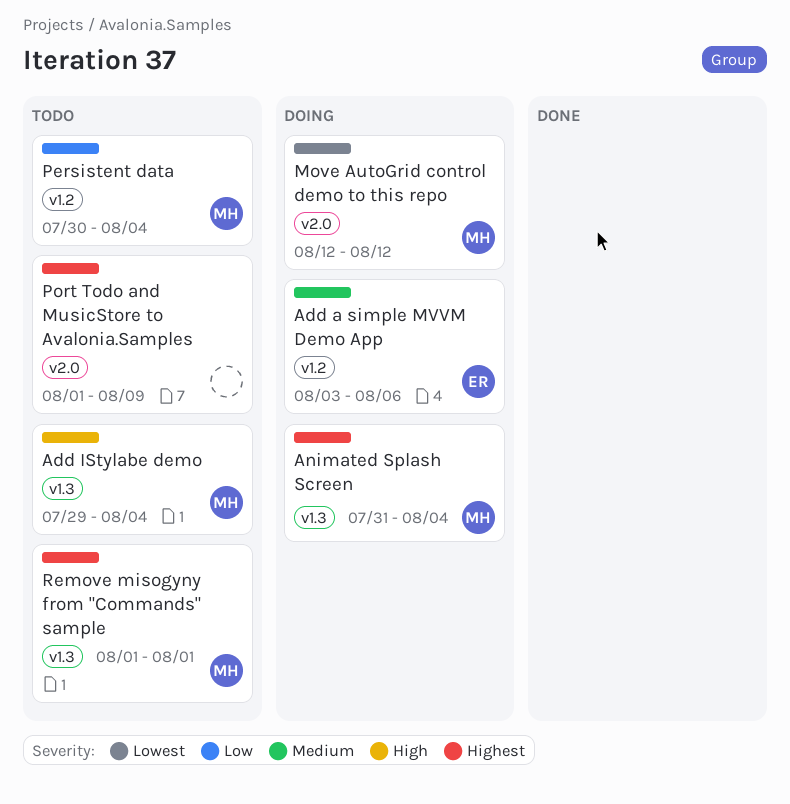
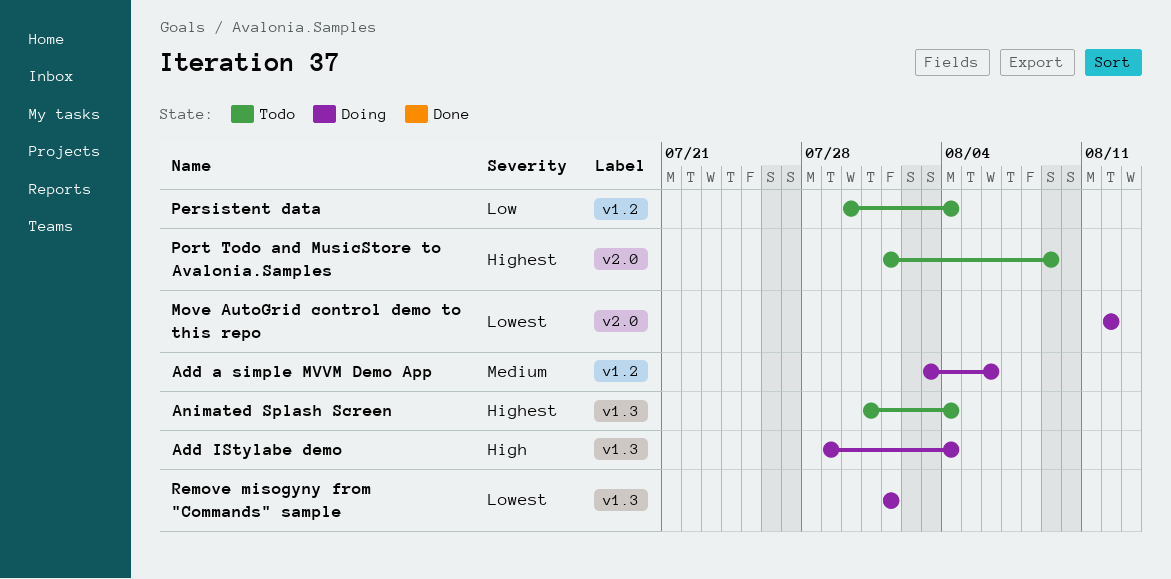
Add IStylabe demo, status: Todo -> Doing
Animated Splash Screen, status: Doing -> Todo
Remove misogyny from "Commands" sample, status: Todo -> Doing
Remove misogyny from "Commands" sample, priority: Highest -> Lowest

